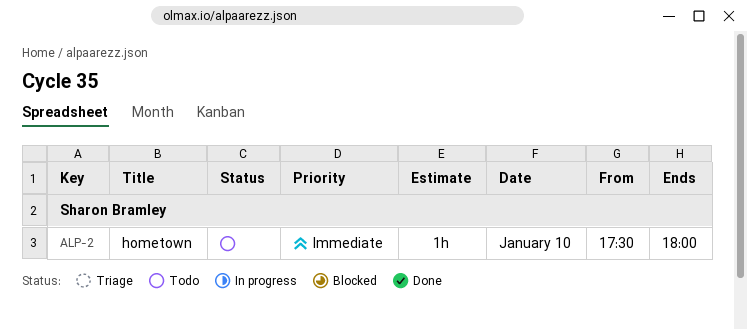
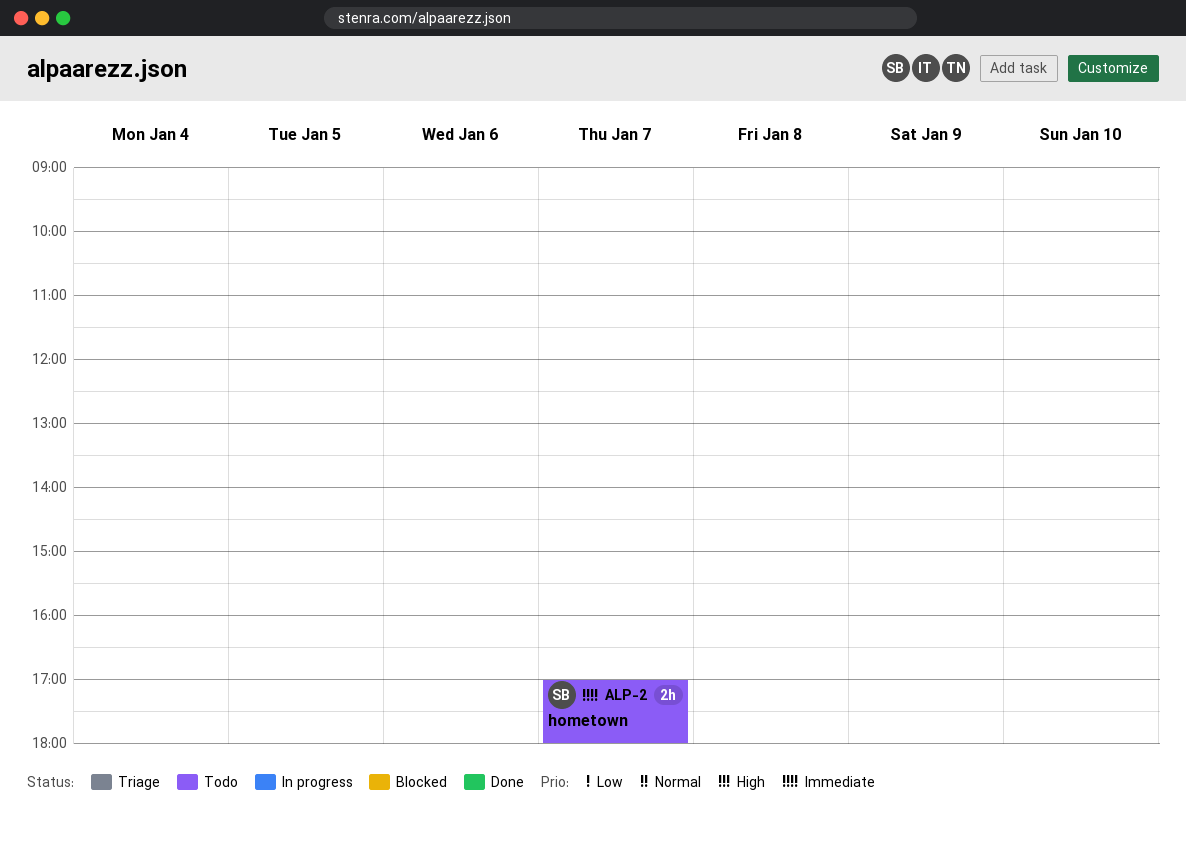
ALP-2, estimate: 1h -> 2h
ALP-2, day: Jan 10 -> Jan 7
ALP-2, begins: 17:30 -> 17:00

